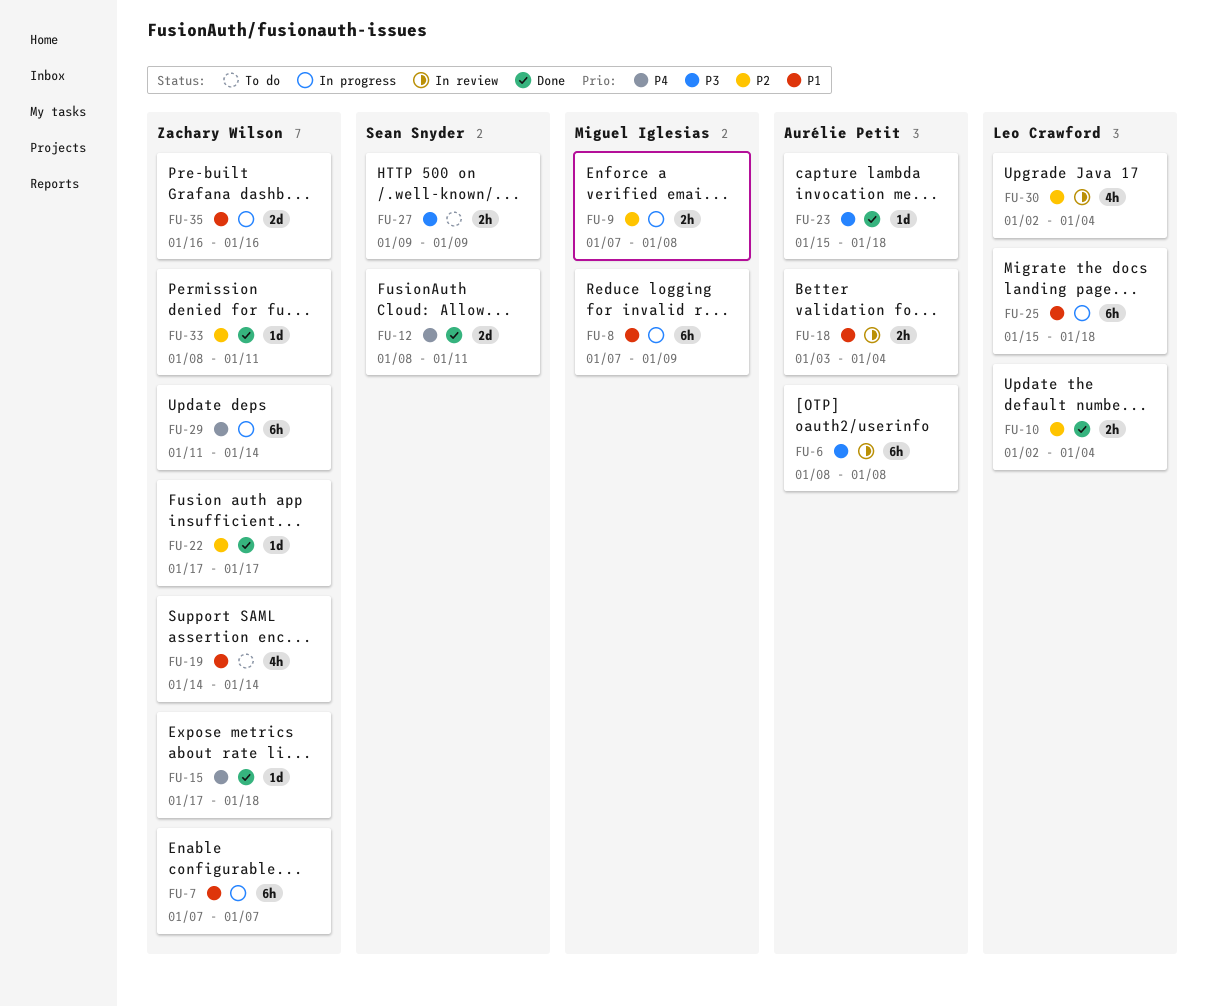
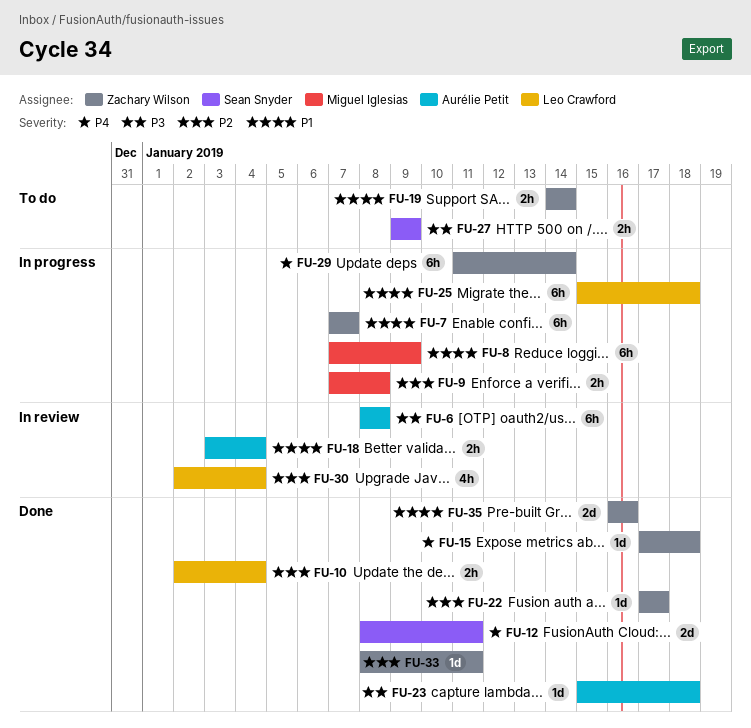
FU-19, estimate: 4h -> 2h
FU-35, status: In progress -> Done

